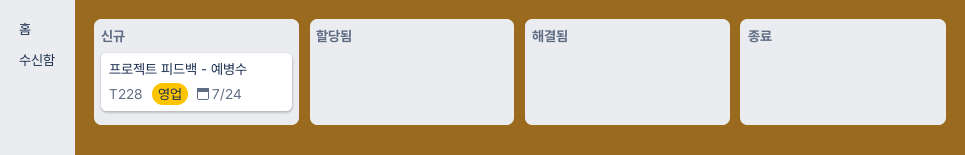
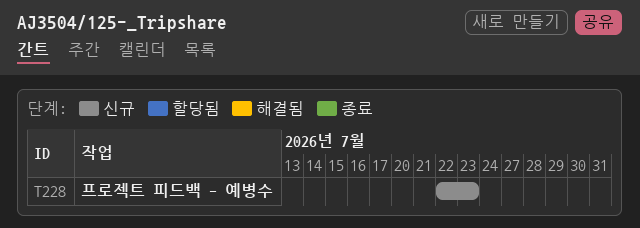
T228, due: Jul 24 -> Jul 23

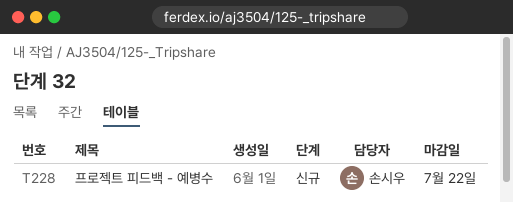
T228, due: Jul 23 -> Jul 22

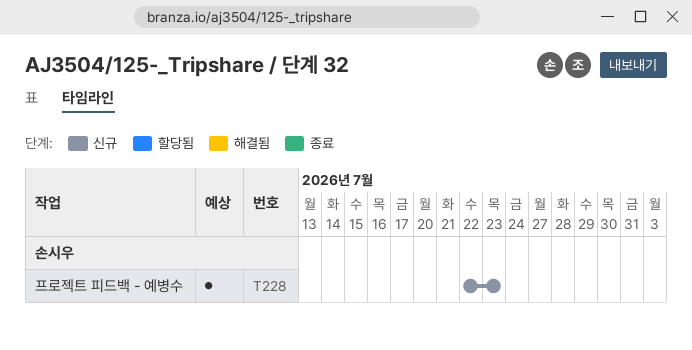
T228, due: Jul 22 -> Jul 23

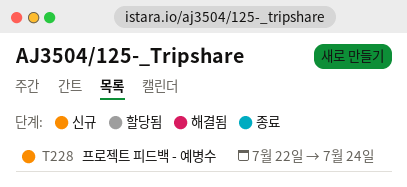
T228, due: Jul 23 -> Jul 24

